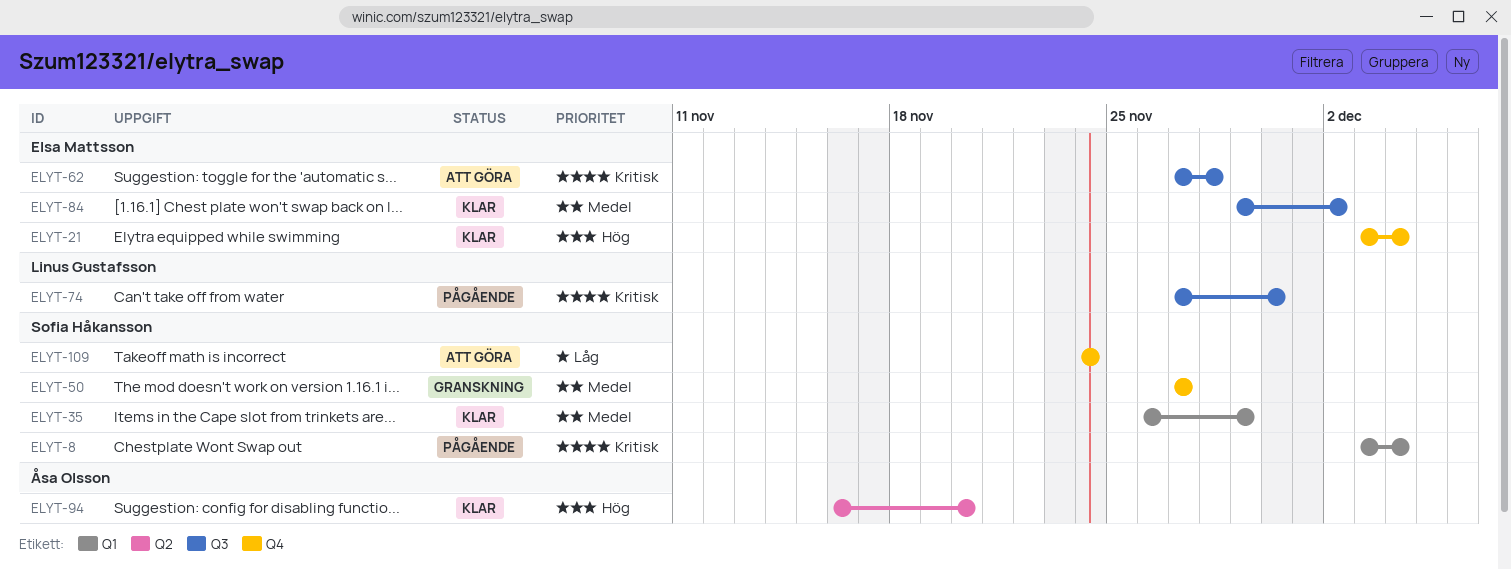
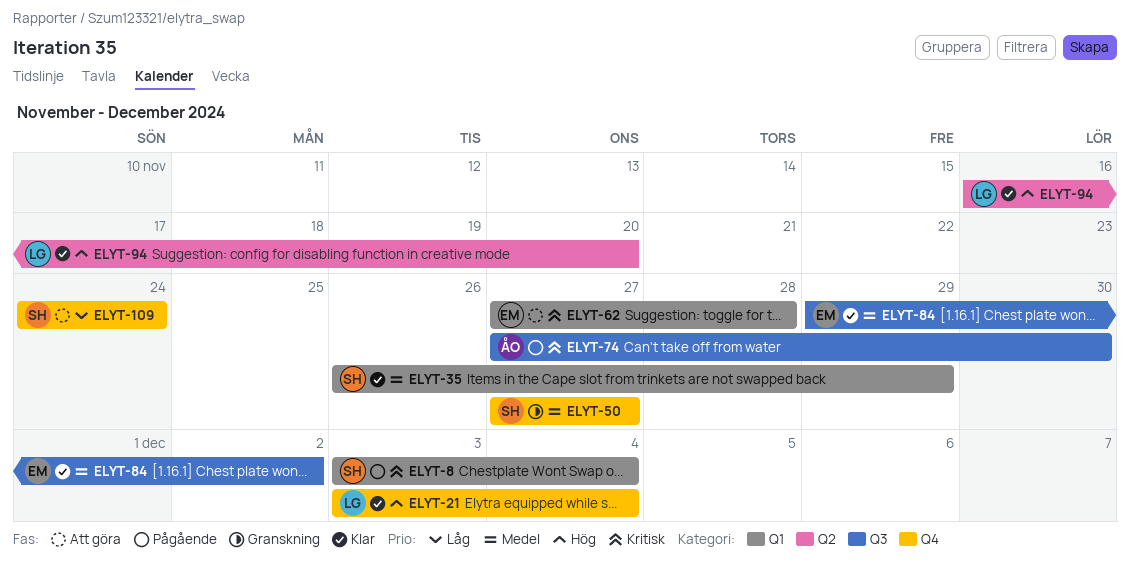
ELYT-21, owner: Elsa Mattsson -> Linus Gustafsson
ELYT-62, label: Q3 -> Q1
ELYT-74, owner: Linus Gustafsson -> Åsa Olsson
ELYT-94, owner: Åsa Olsson -> Linus Gustafsson

